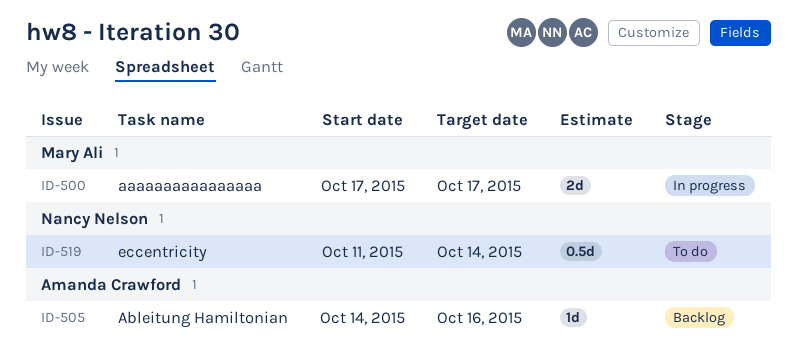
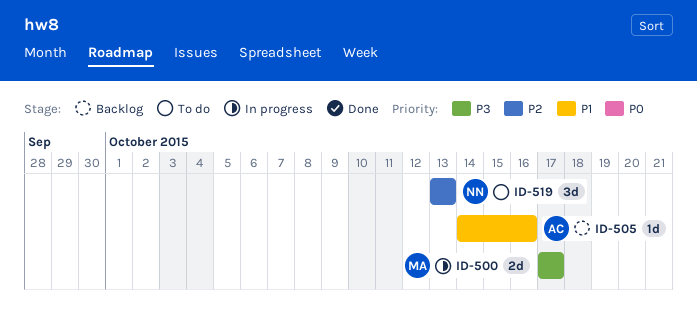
ID-519, estimate: 0.5d -> 3d
ID-519, start: Oct 11 -> Oct 13
ID-519, due: Oct 14 -> Oct 13

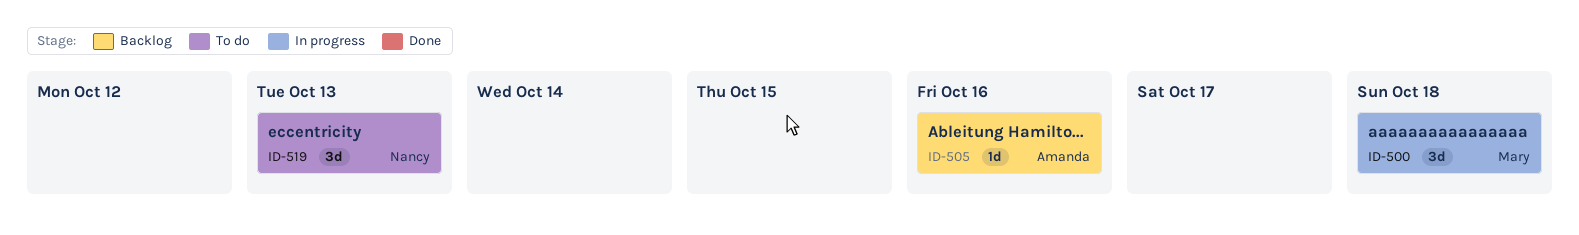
ID-500, estimate: 2d -> 3d
ID-500, due: Oct 17 -> Oct 18

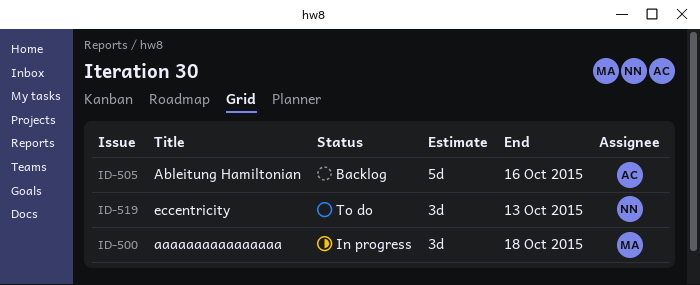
ID-505, estimate: 1d -> 5d

